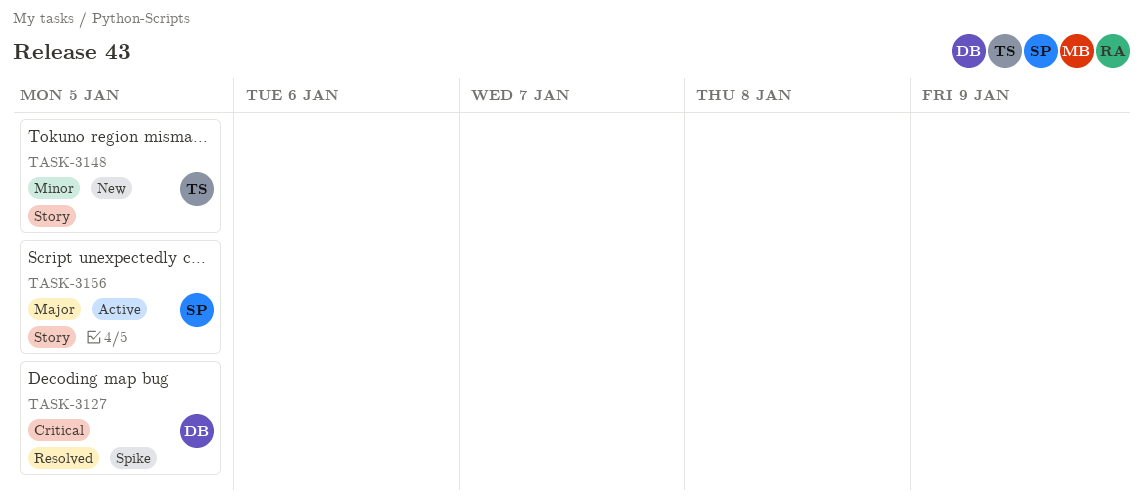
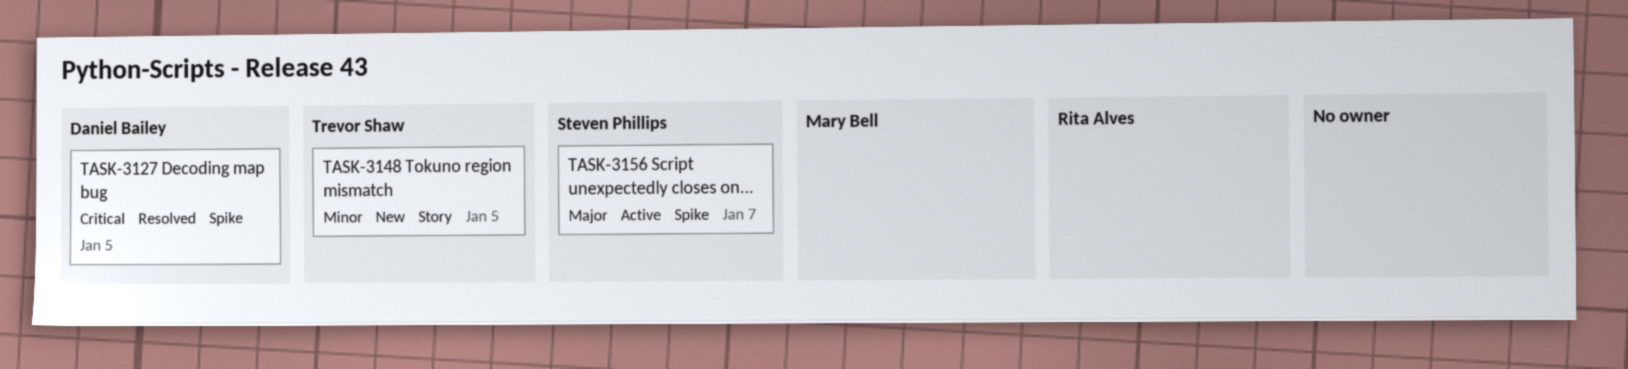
TASK-3156, label: Story -> Spike
TASK-3156, due: Jan 5 -> Jan 7

